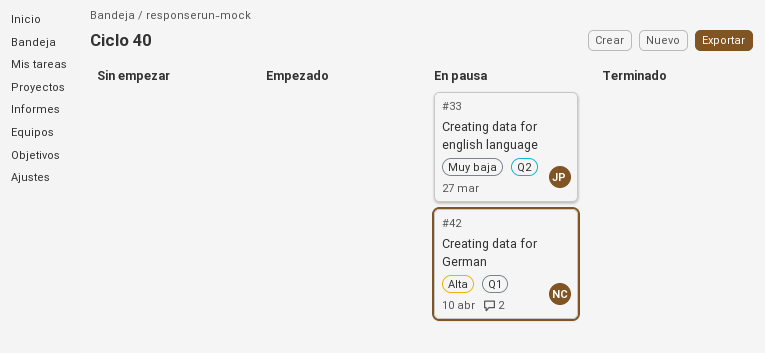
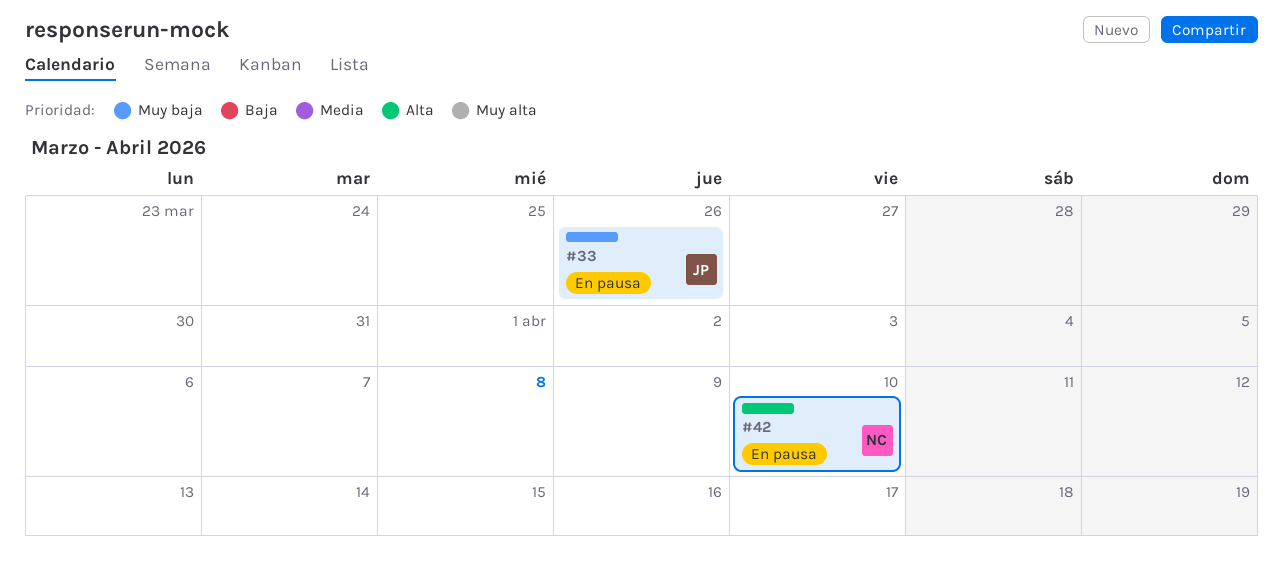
#33, due: Mar 27 -> Mar 26

